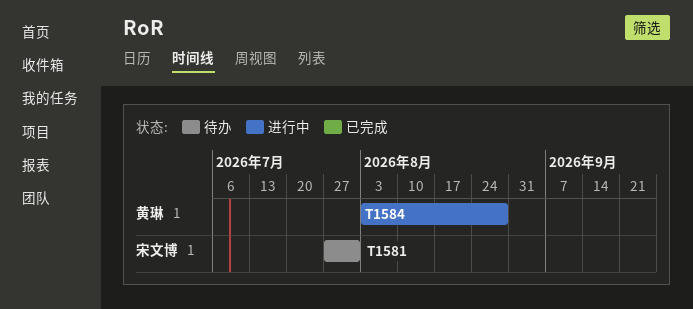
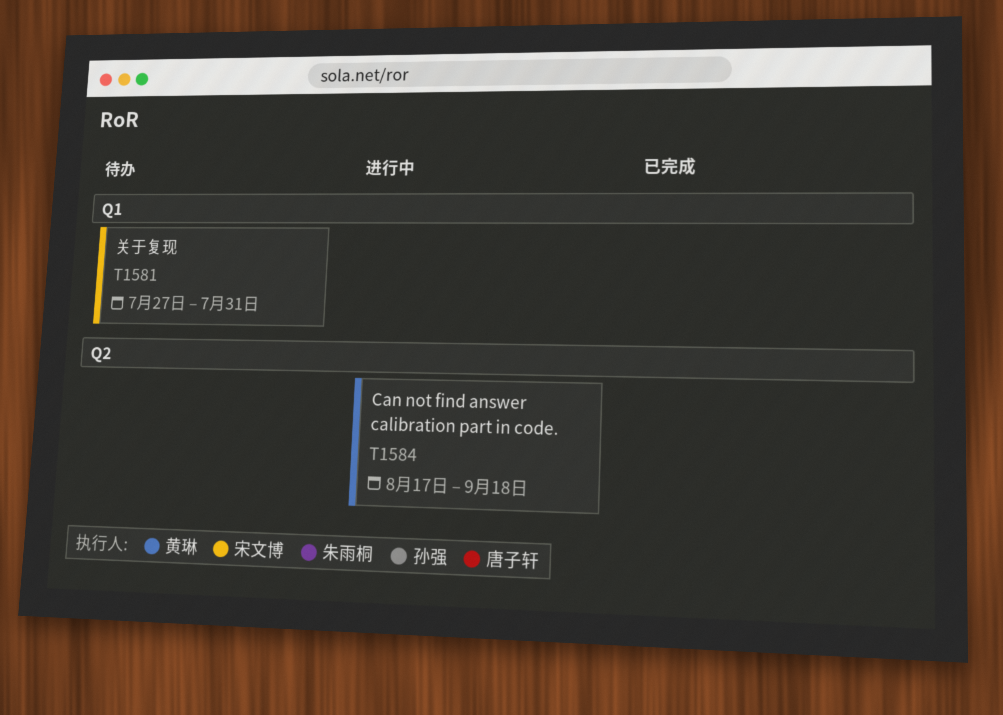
T1584, start: Aug 3 -> Aug 17
T1584, due: Aug 28 -> Sep 18

